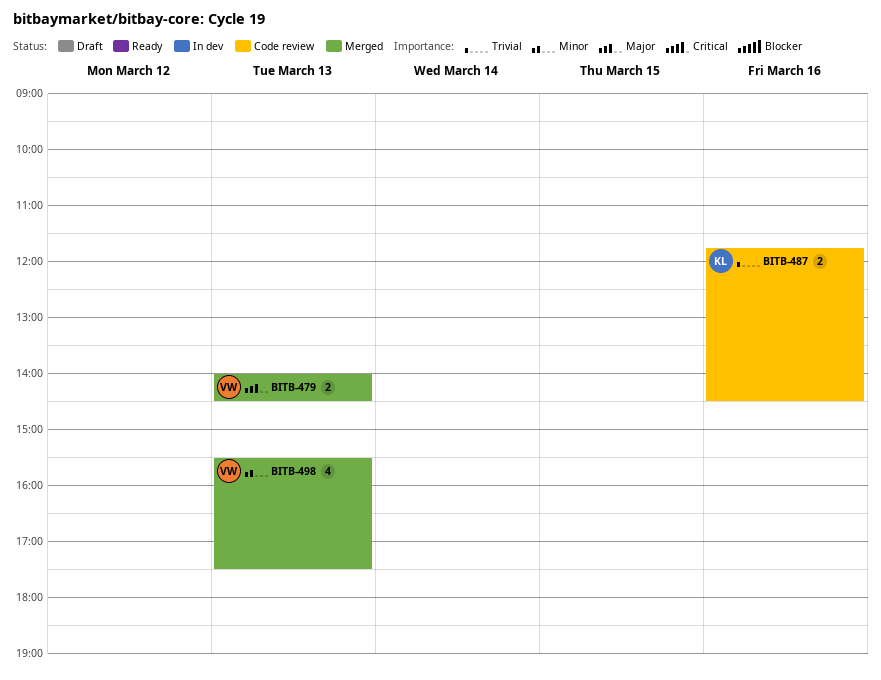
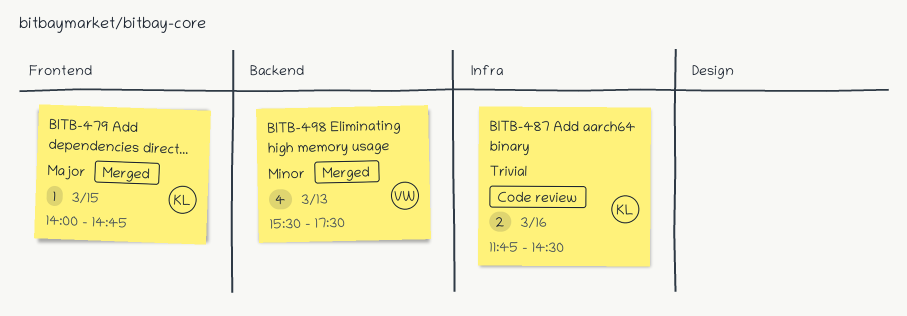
BITB-479, owner: VW -> KL
BITB-479, estimate: 2 -> 1
BITB-479, day: Mar 13 -> Mar 15
BITB-479, ends: 14:30 -> 14:45

